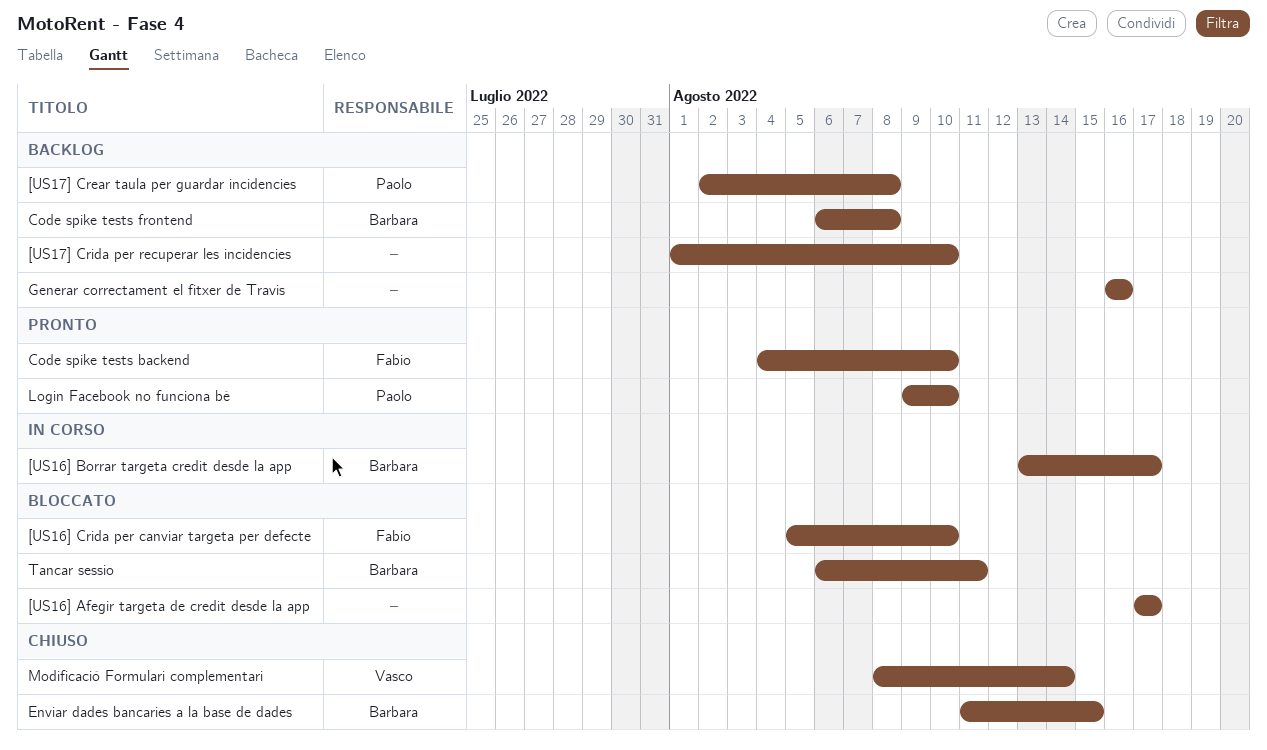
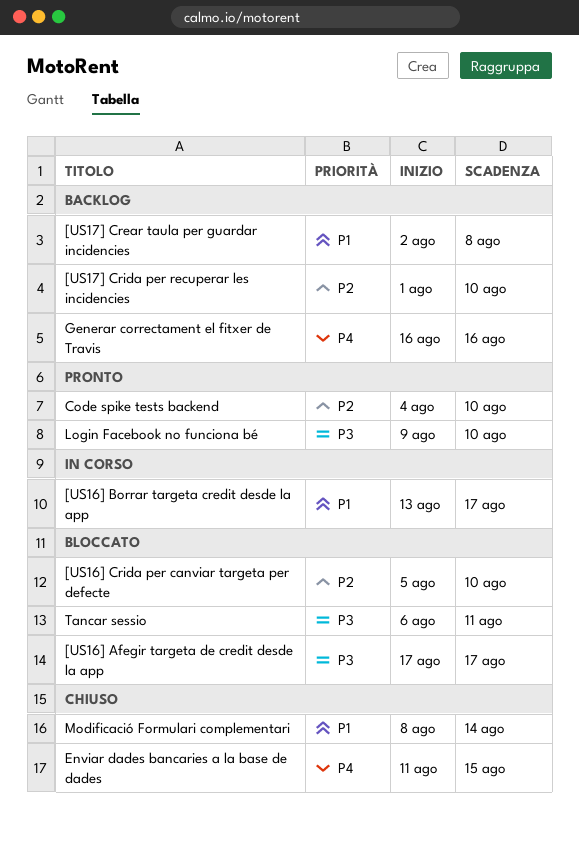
Code spike tests frontend: present -> none

